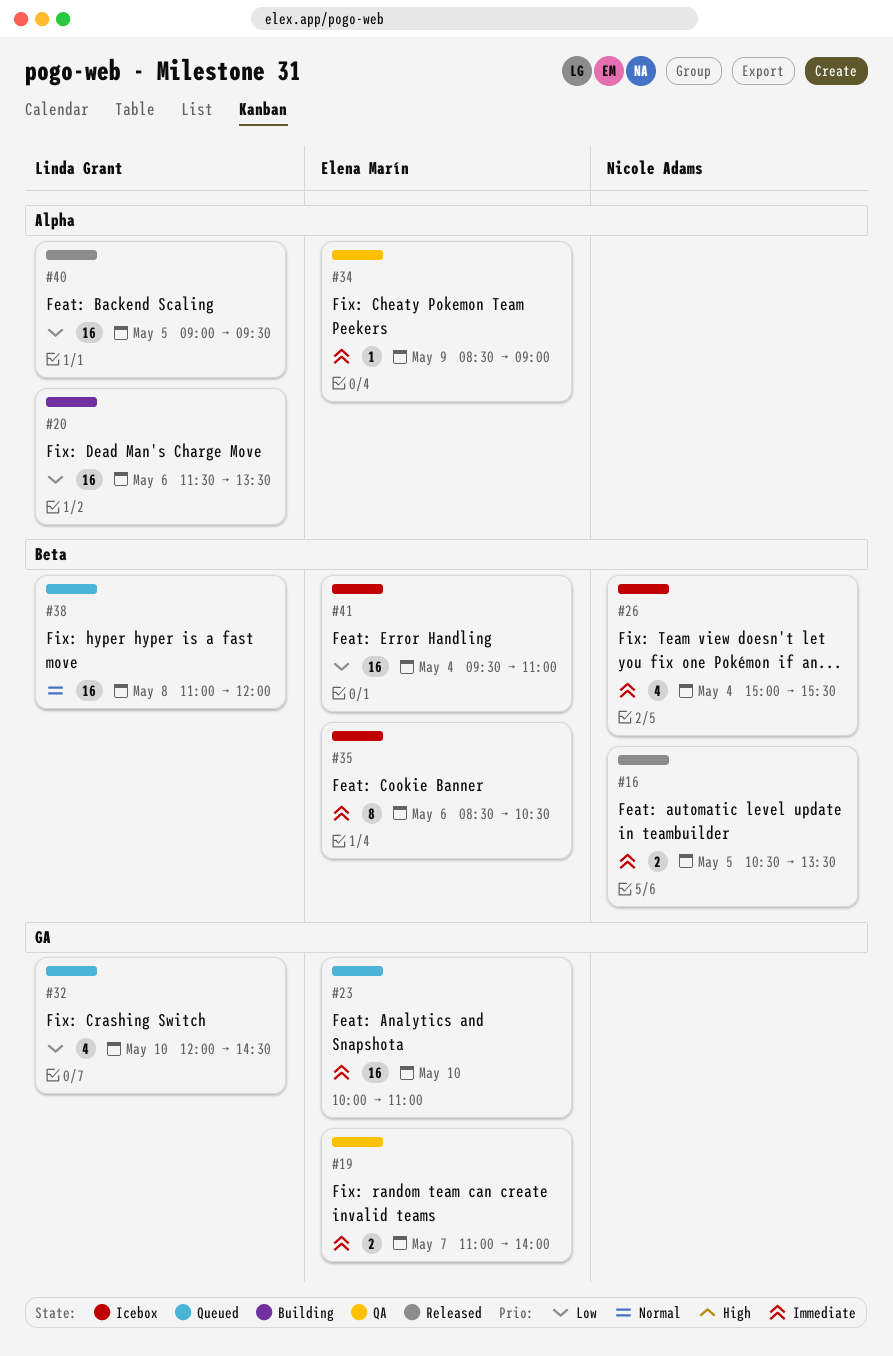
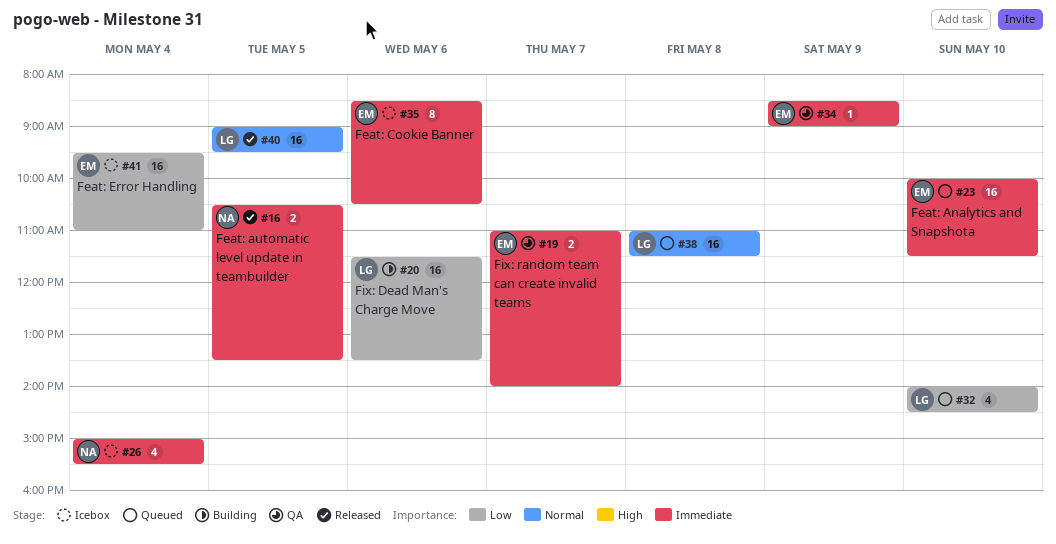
#23, ends: 11:00 -> 11:30
#32, begins: 12:00 -> 14:00
#38, ends: 12:00 -> 11:30
#40, priority: Low -> Normal

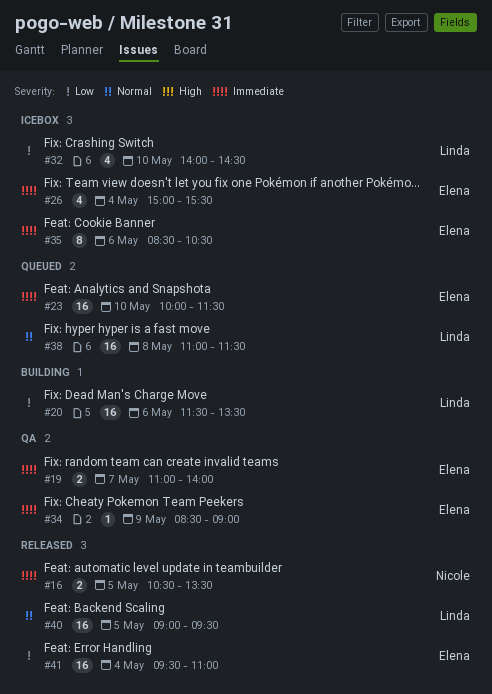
#26, owner: Nicole -> Elena
#32, status: Queued -> Icebox
#41, status: Icebox -> Released

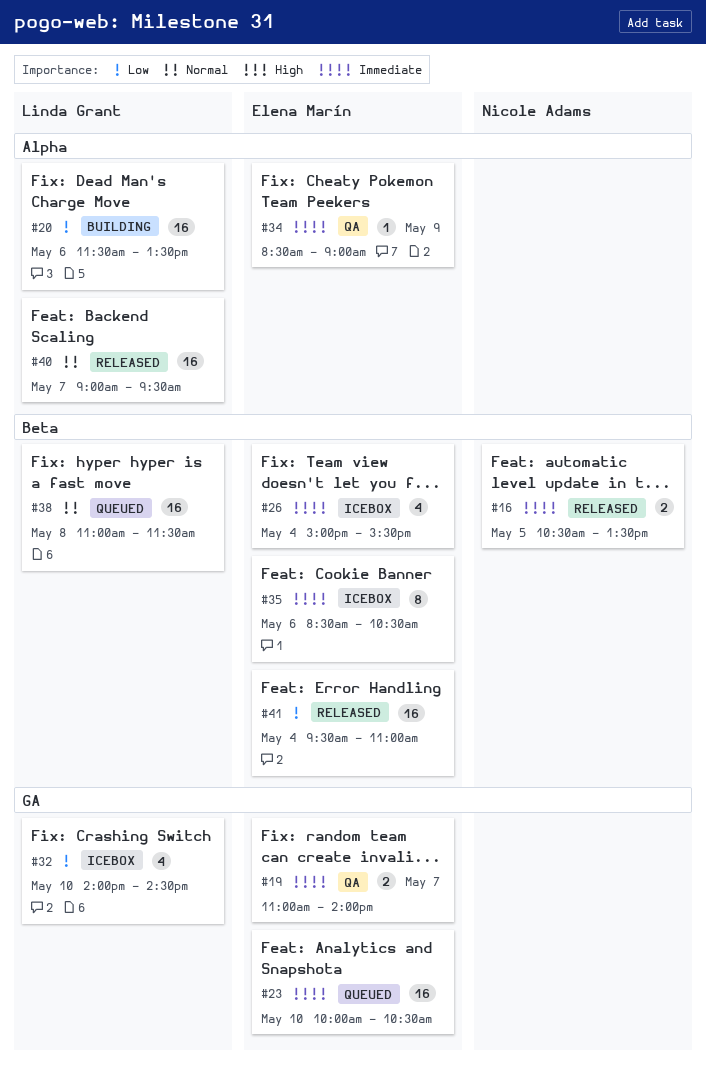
#23, ends: 11:30 -> 10:30
#40, day: May 5 -> May 7

